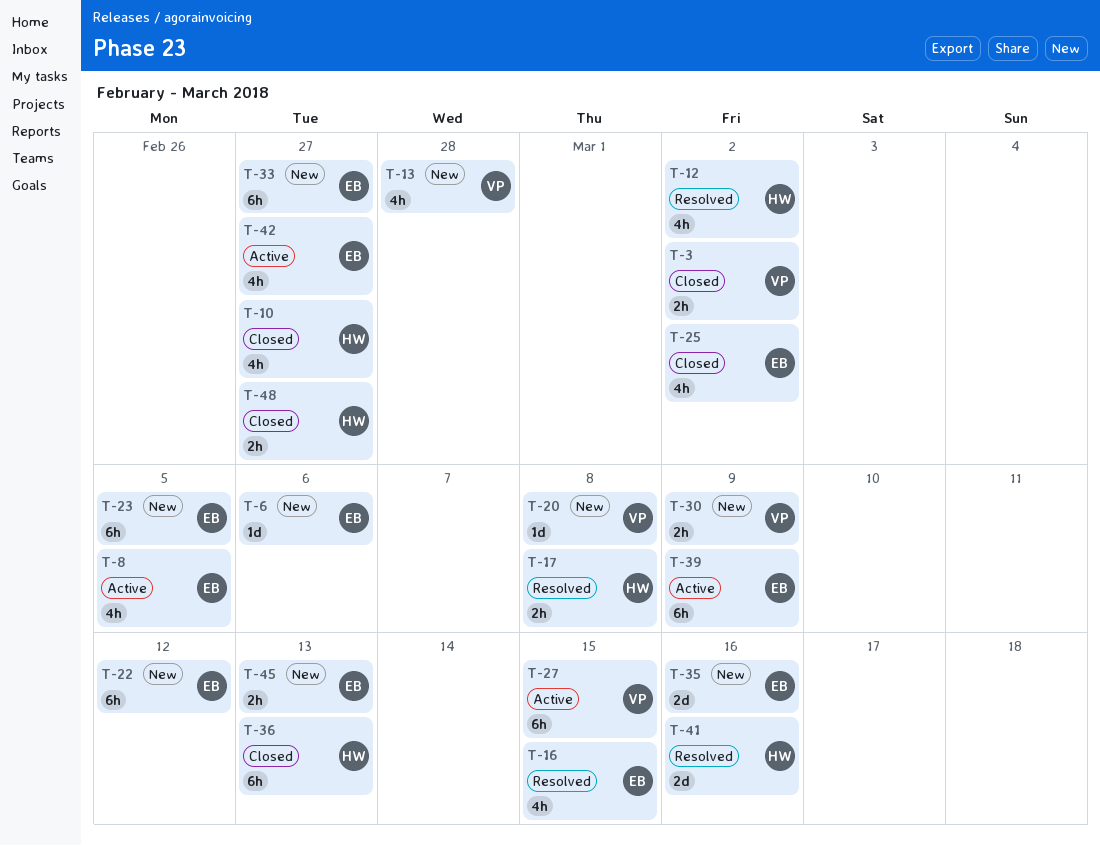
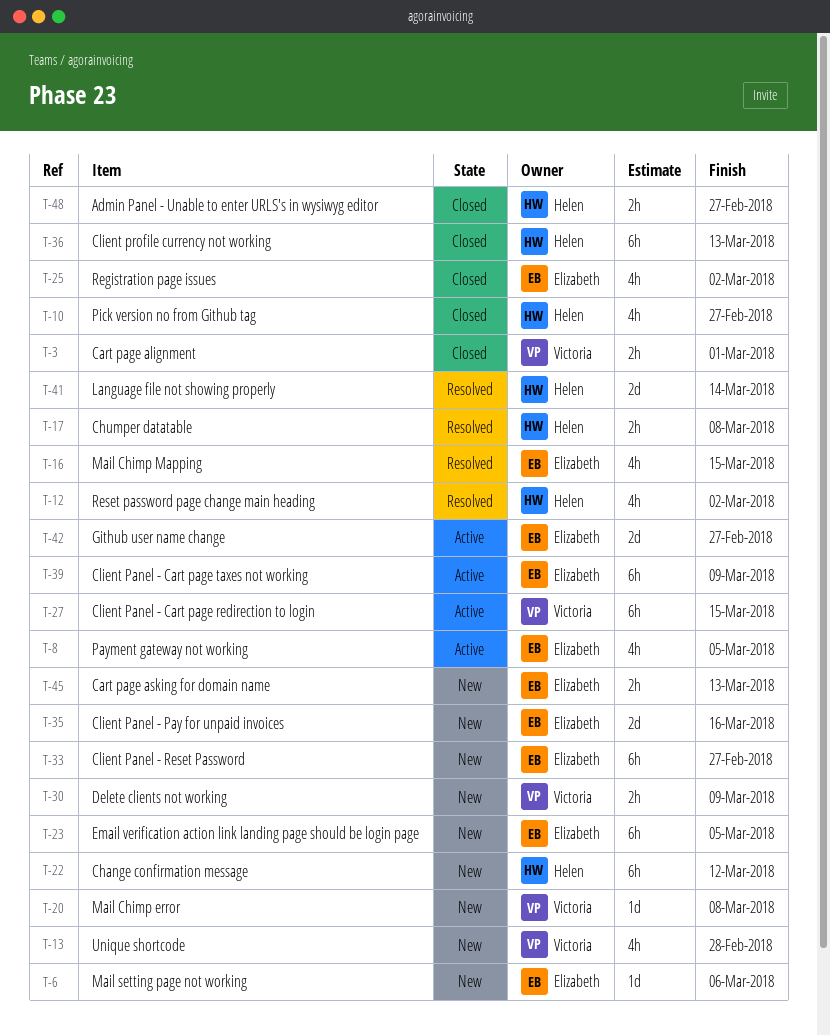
T-3, due: Mar 2 -> Mar 1
T-22, owner: Elizabeth -> Helen
T-41, due: Mar 16 -> Mar 14
T-42, estimate: 4h -> 2d

